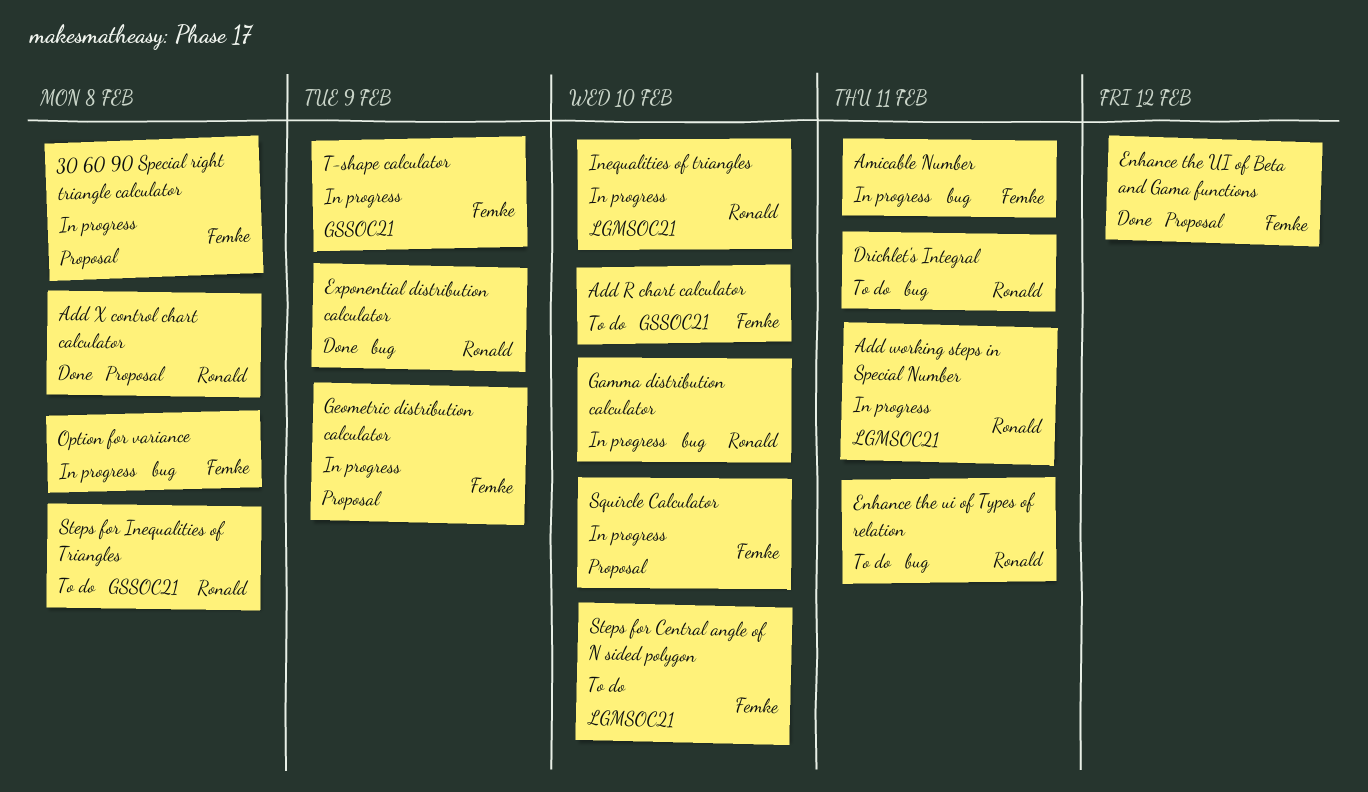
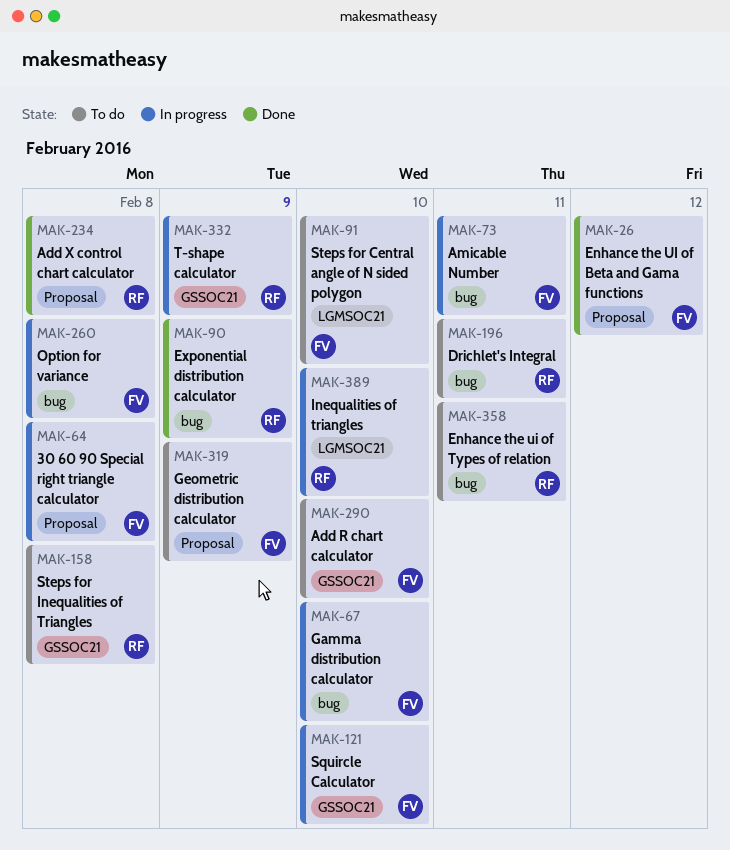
Add working steps in Special Number: present -> none
Gamma distribution calculator, owner: Ronald -> Femke
Geometric distribution calculator, status: In progress -> To do
Squircle Calculator, label: Proposal -> GSSOC21
T-shape calculator, owner: Femke -> Ronald

